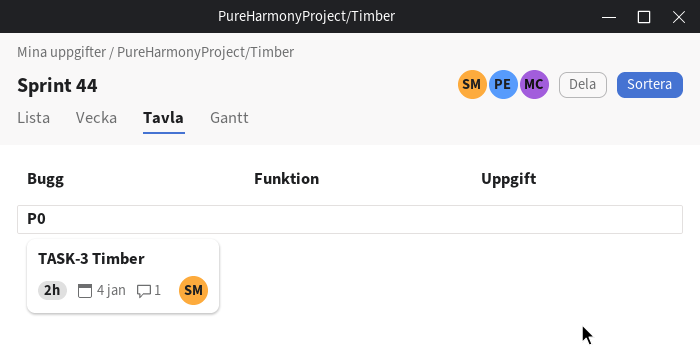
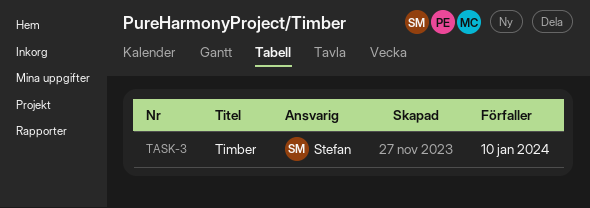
TASK-3, due: Jan 4 -> Jan 10

